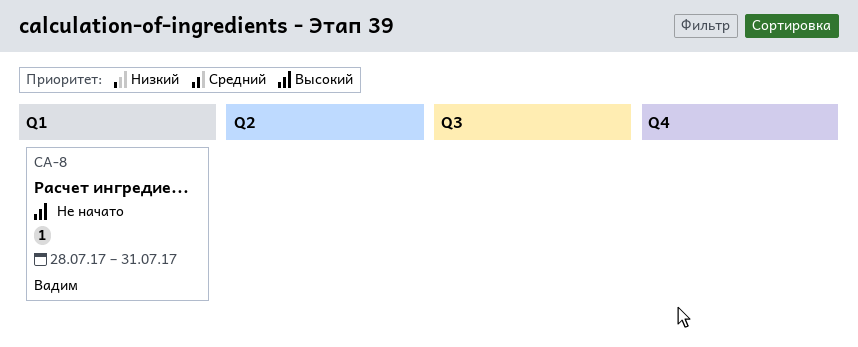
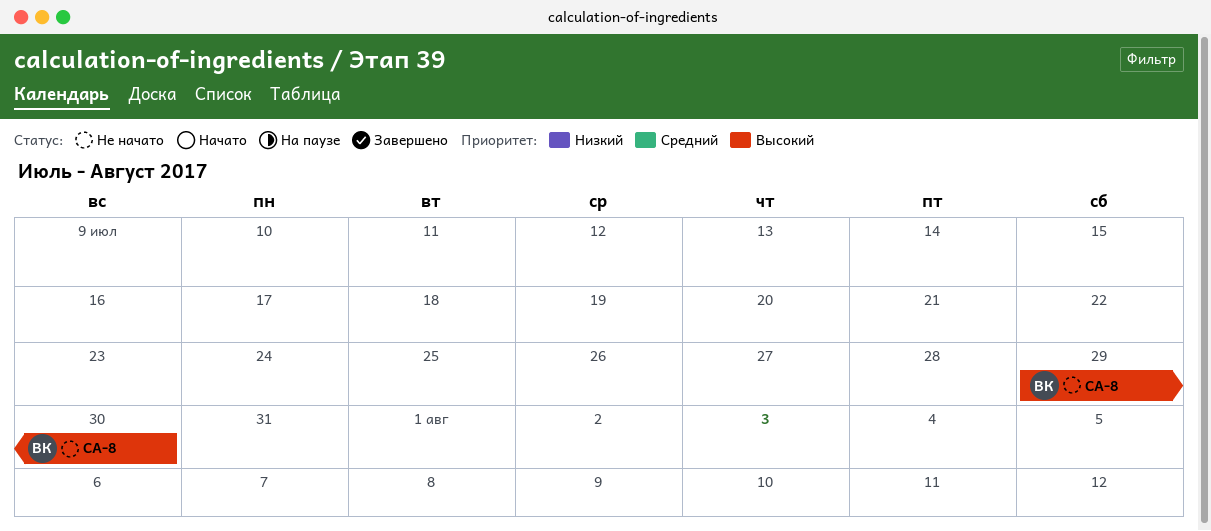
CA-8, start: Jul 28 -> Jul 29
CA-8, due: Jul 31 -> Jul 30

